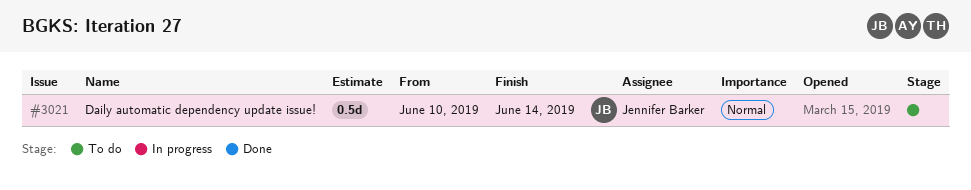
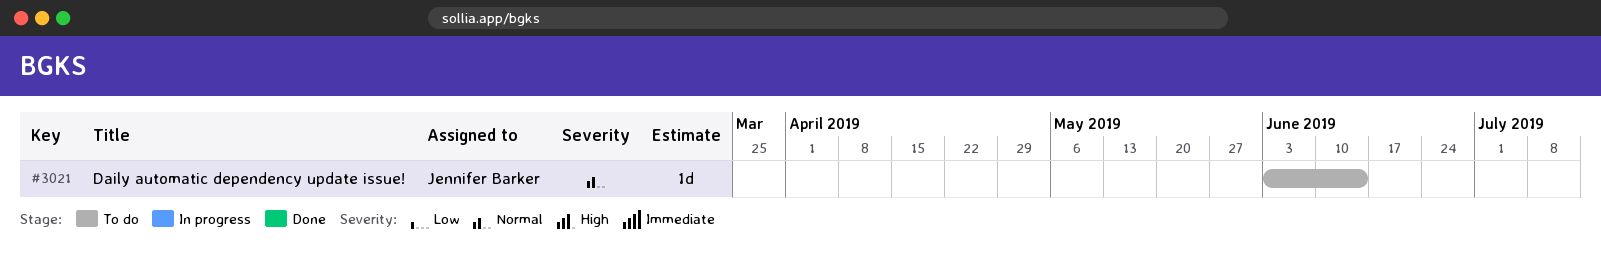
#3021, estimate: 0.5d -> 1d
#3021, start: Jun 10 -> Jun 3

